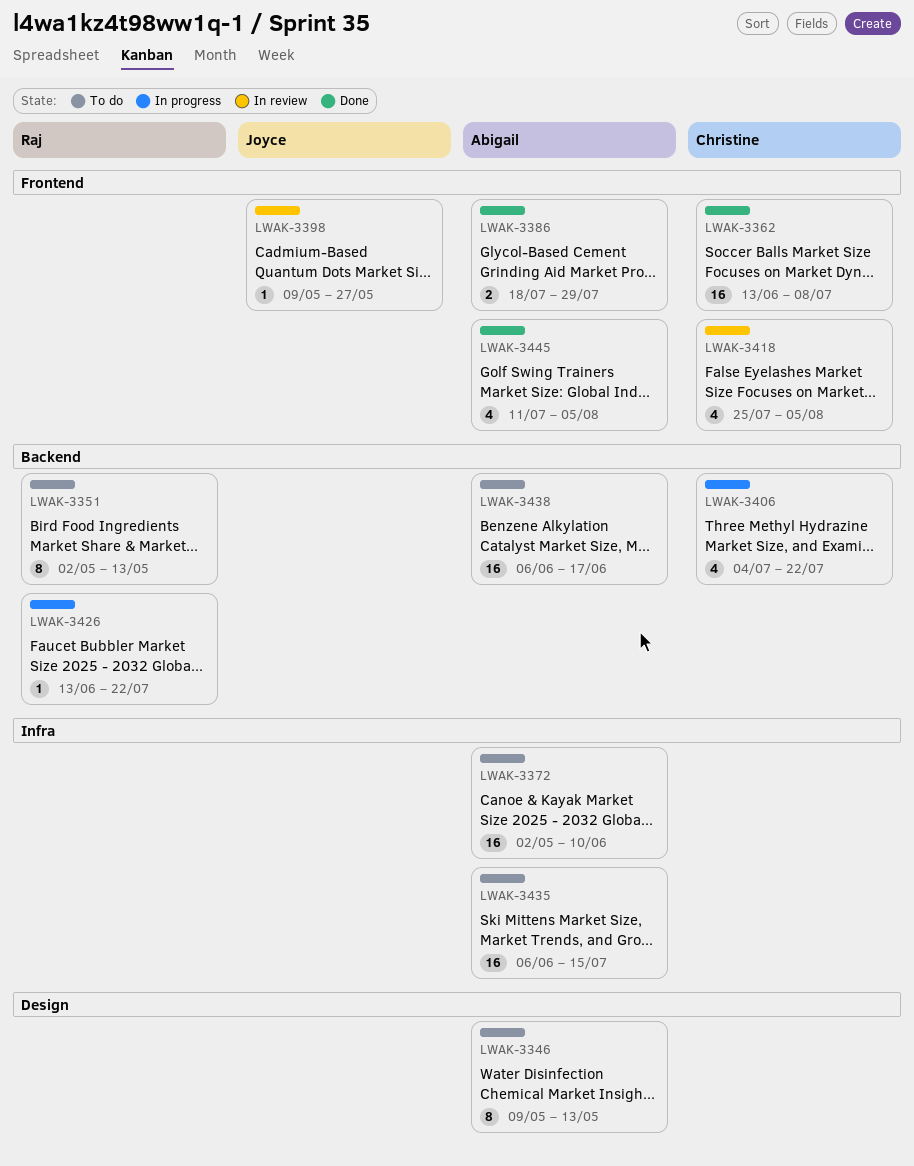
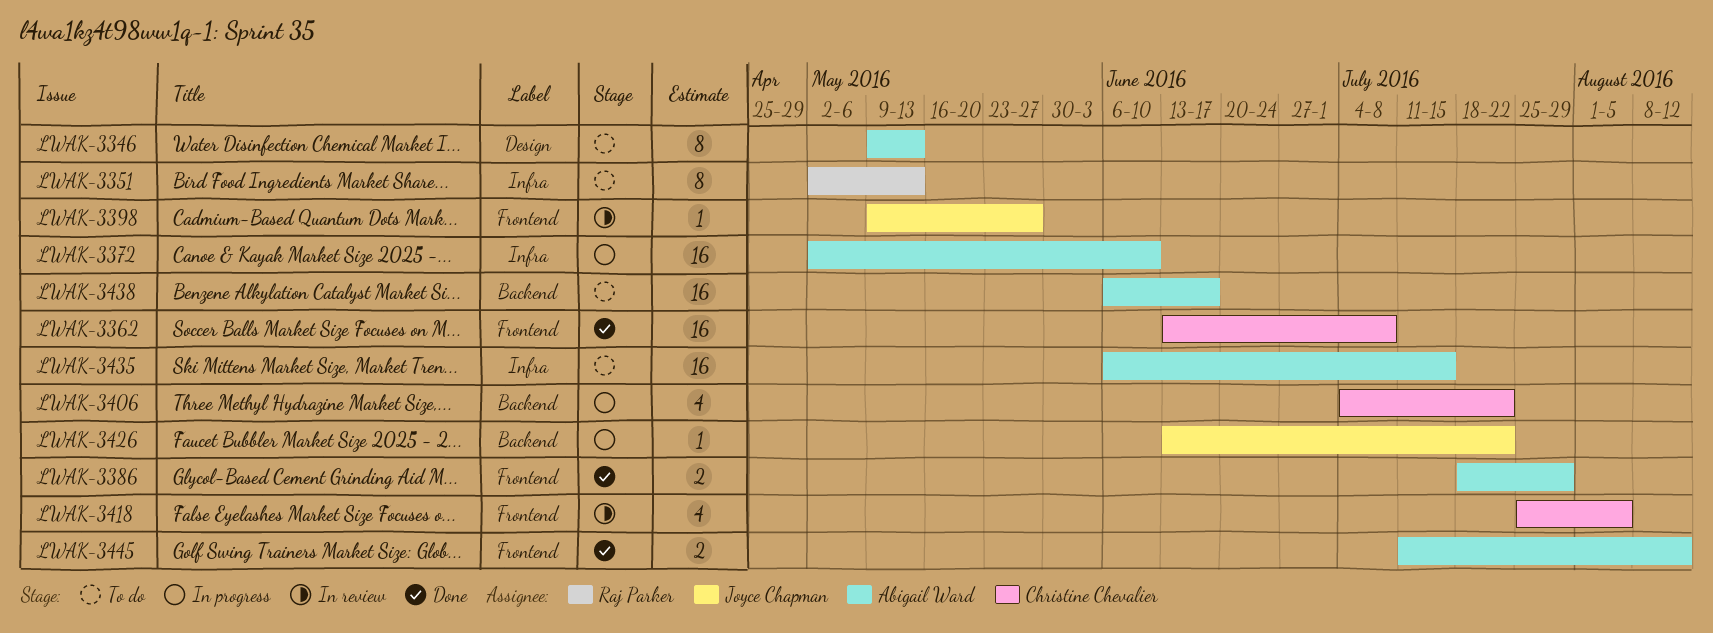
LWAK-3351, label: Backend -> Infra
LWAK-3372, status: To do -> In progress
LWAK-3426, owner: Raj Parker -> Joyce Chapman
LWAK-3445, estimate: 4 -> 2
LWAK-3445, due: Aug 5 -> Aug 12

